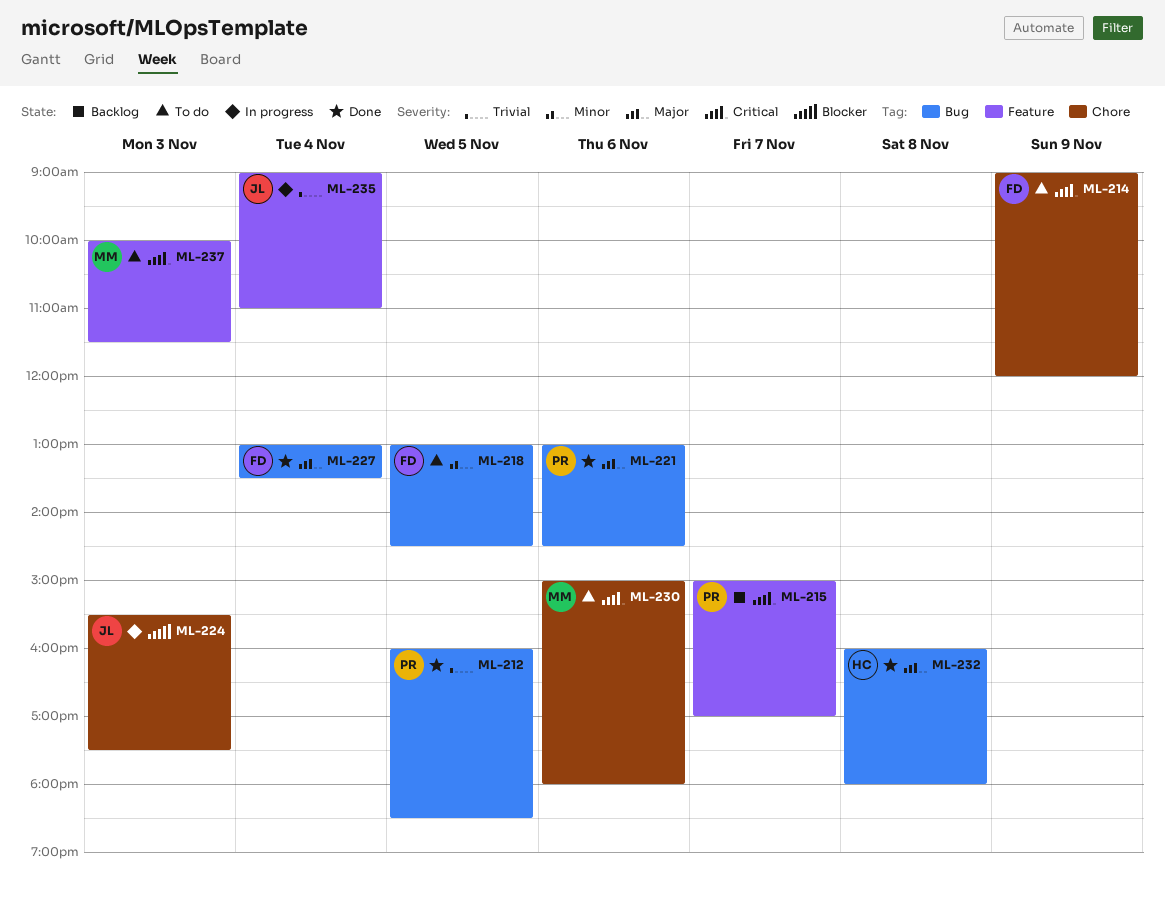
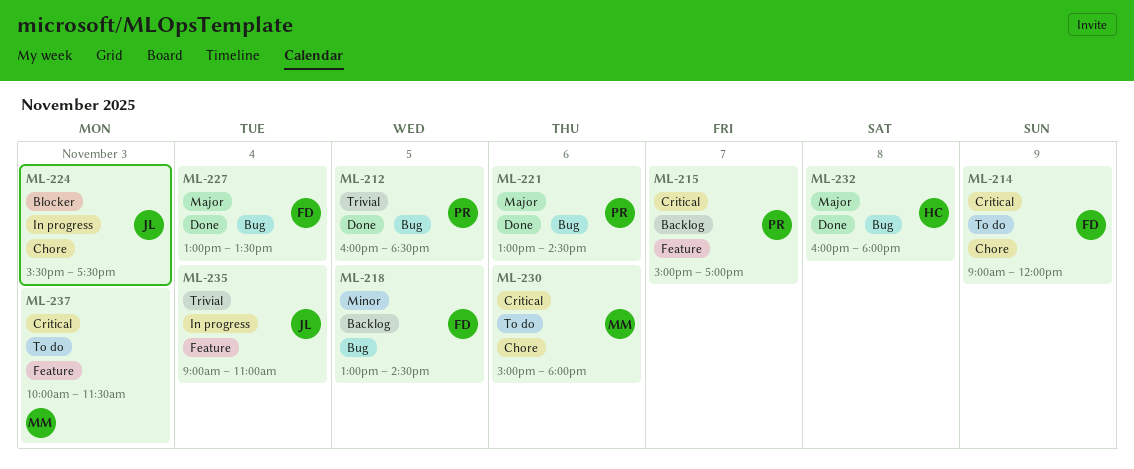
ML-218, status: To do -> Backlog

